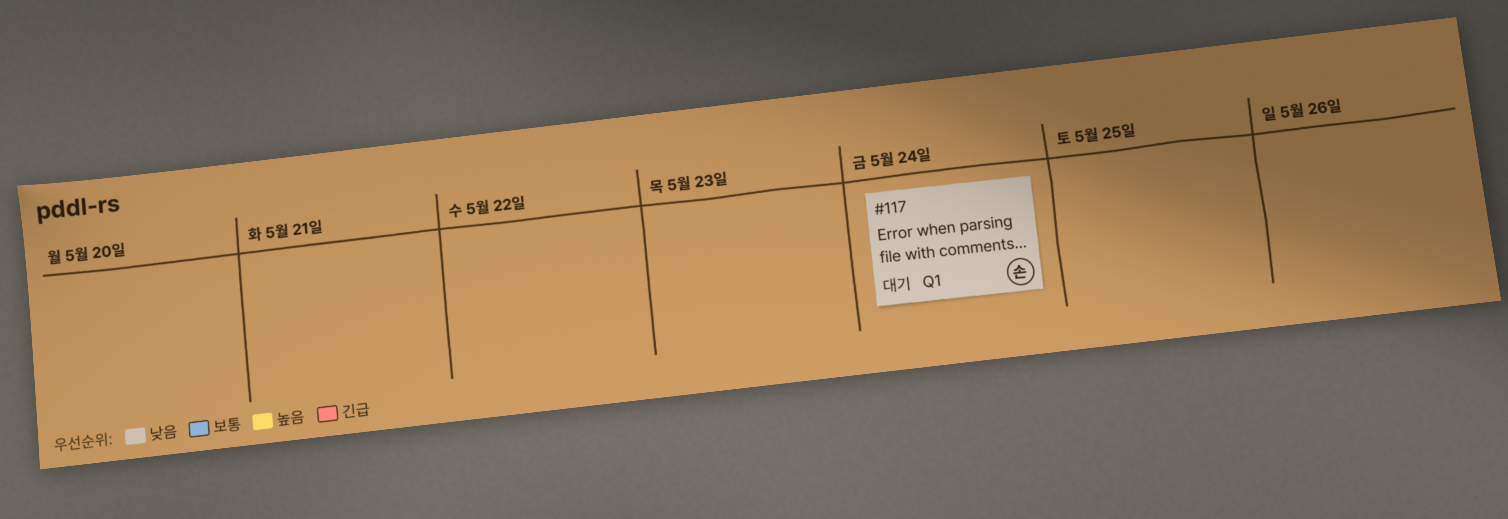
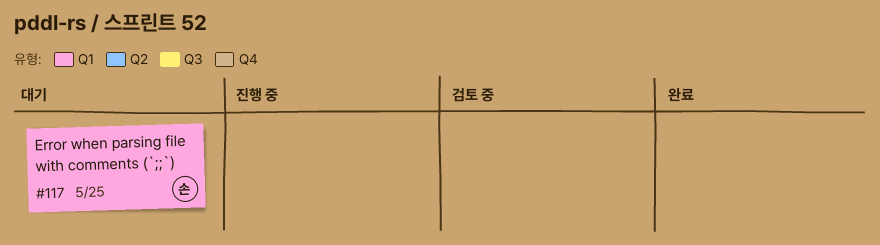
#117, due: May 24 -> May 25

